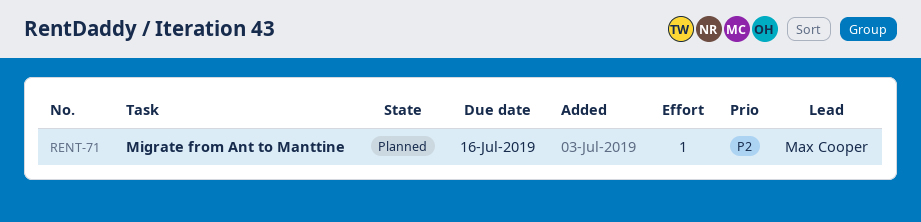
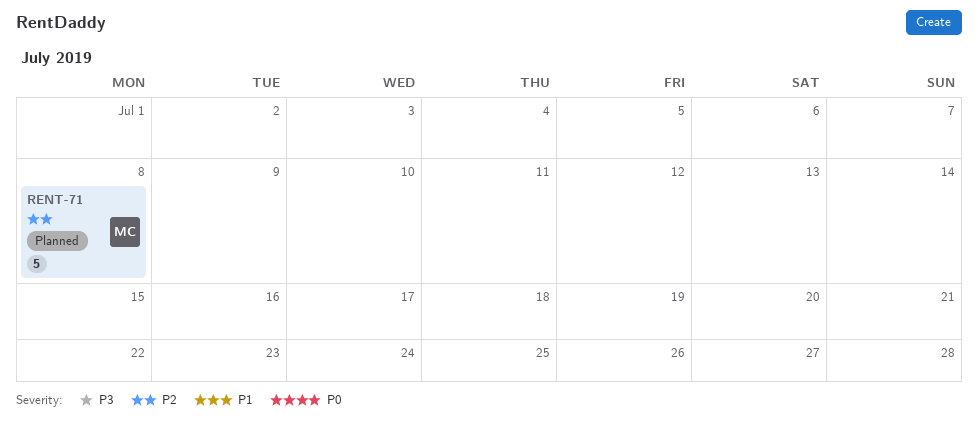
RENT-71, estimate: 1 -> 5
RENT-71, due: Jul 16 -> Jul 8

